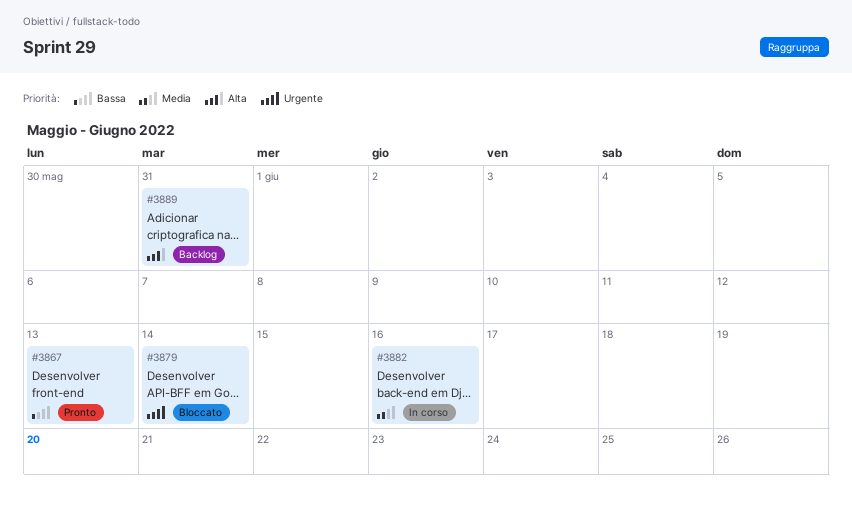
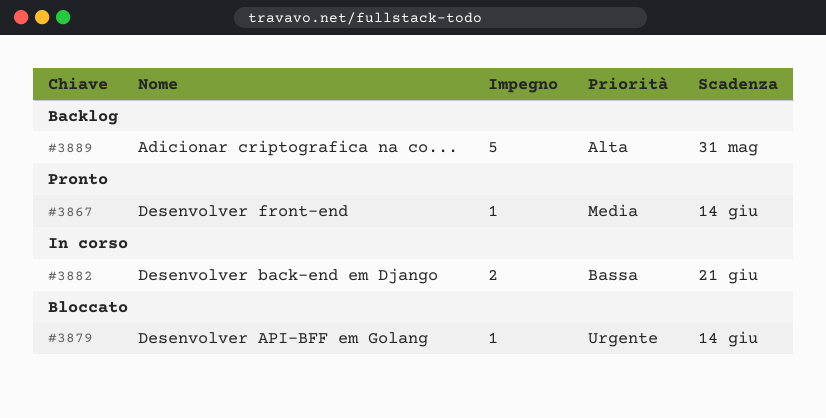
#3867, priority: Bassa -> Media
#3867, due: Jun 13 -> Jun 14
#3882, priority: Media -> Bassa
#3882, due: Jun 16 -> Jun 21

